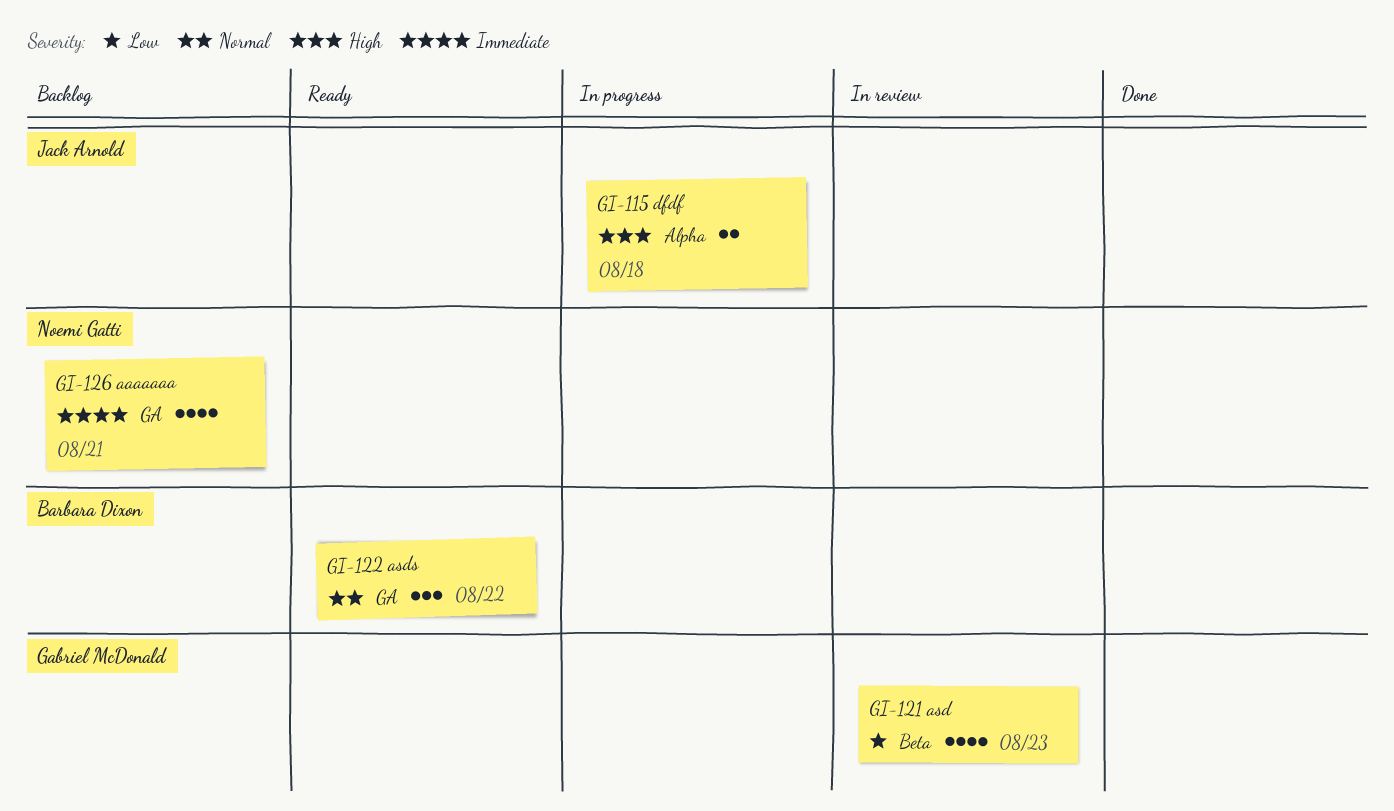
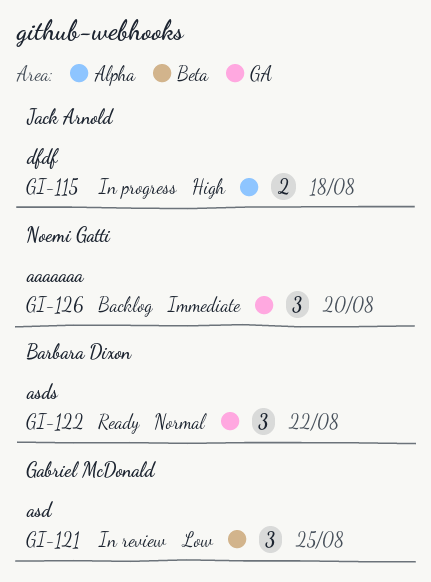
GI-121, estimate: 4 -> 3
GI-121, due: Aug 23 -> Aug 25
GI-126, estimate: 4 -> 3
GI-126, due: Aug 21 -> Aug 20

